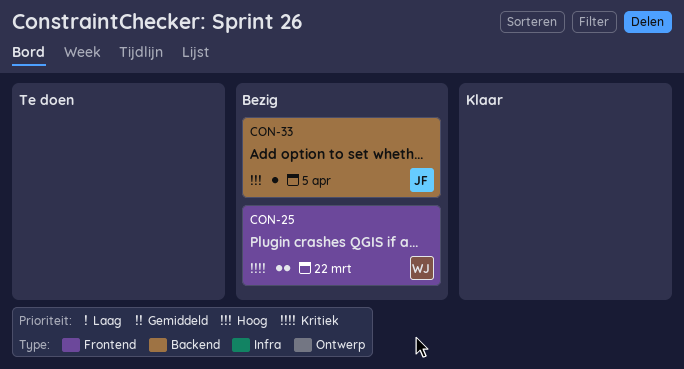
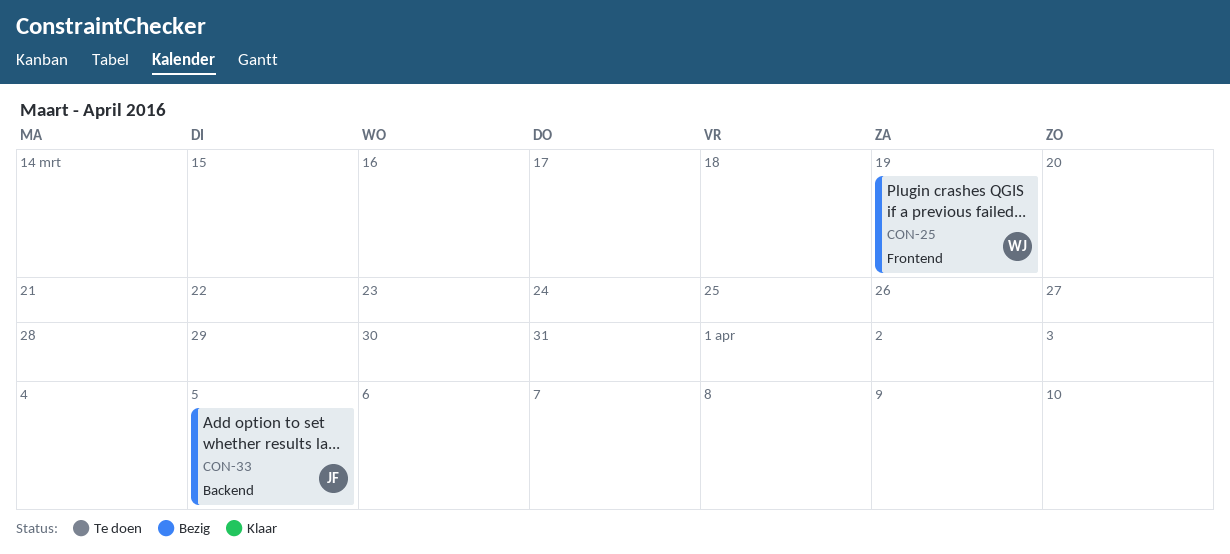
CON-25, due: Mar 22 -> Mar 19

